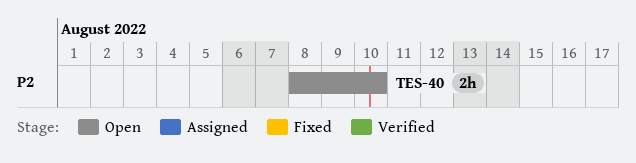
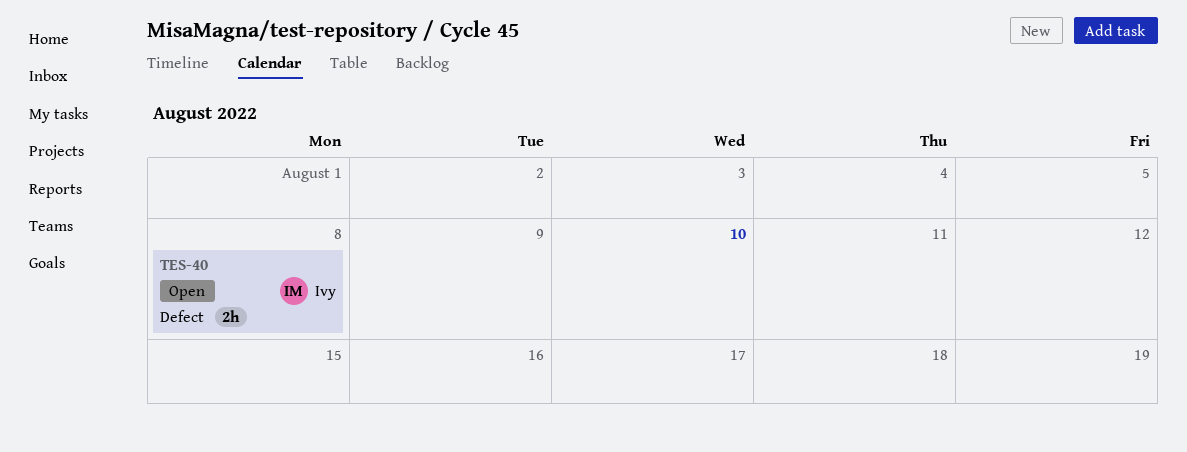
TES-40, due: Aug 10 -> Aug 8

